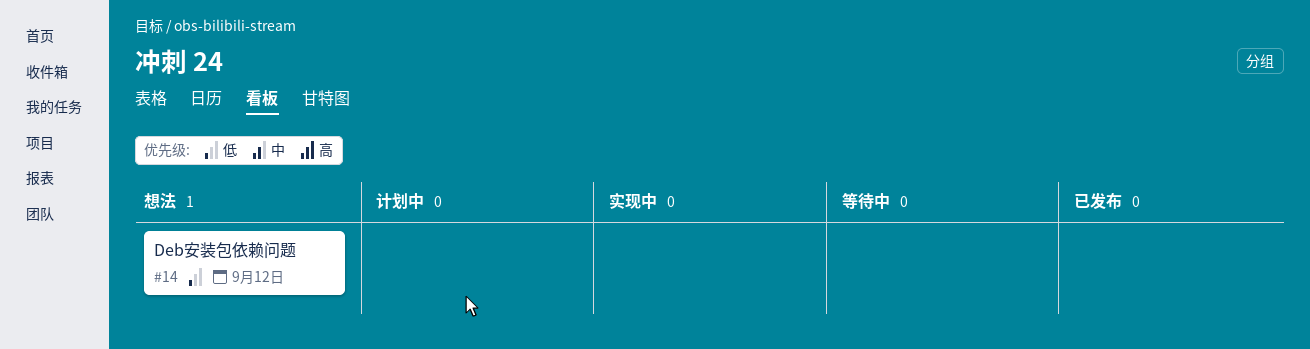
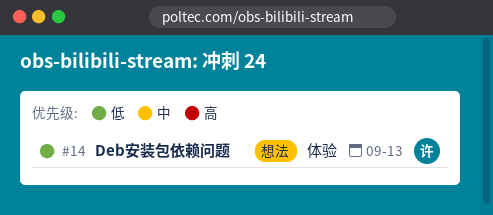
#14, due: Sep 12 -> Sep 13

